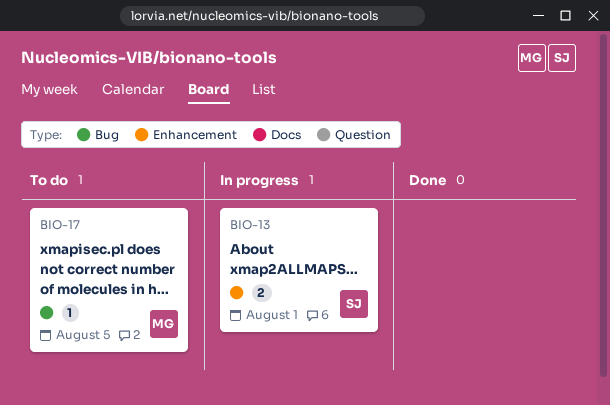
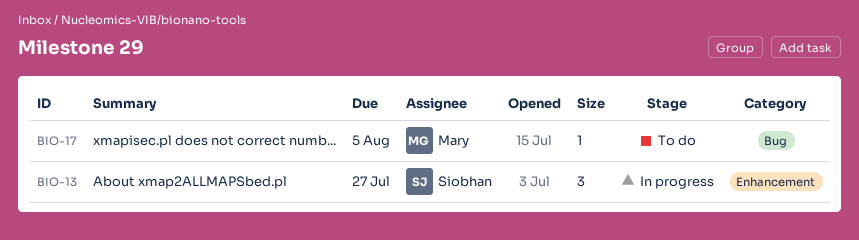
BIO-13, estimate: 2 -> 3
BIO-13, due: Aug 1 -> Jul 27

